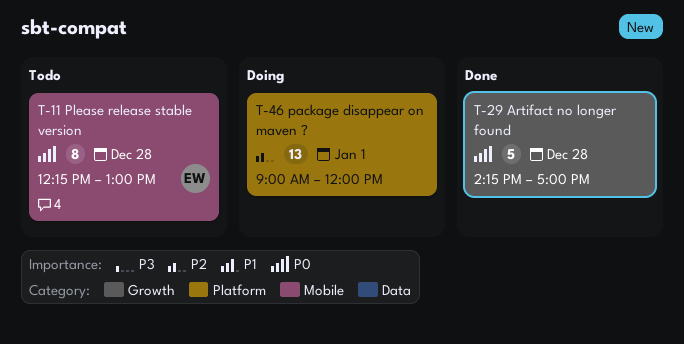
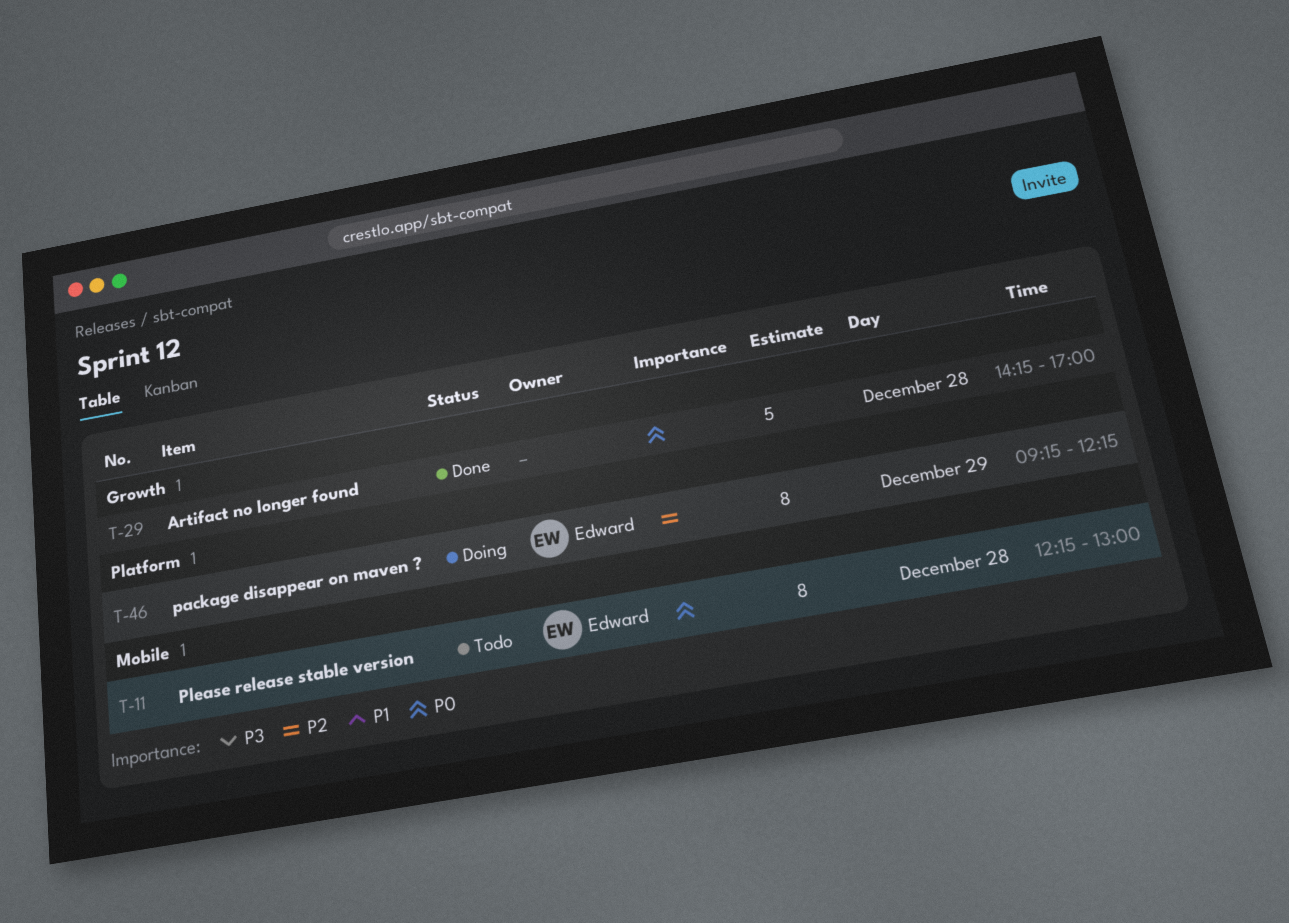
T-46, owner: none -> Edward
T-46, estimate: 13 -> 8
T-46, day: Jan 1 -> Dec 29
T-46, begins: 09:00 -> 09:15
T-46, ends: 12:00 -> 12:15

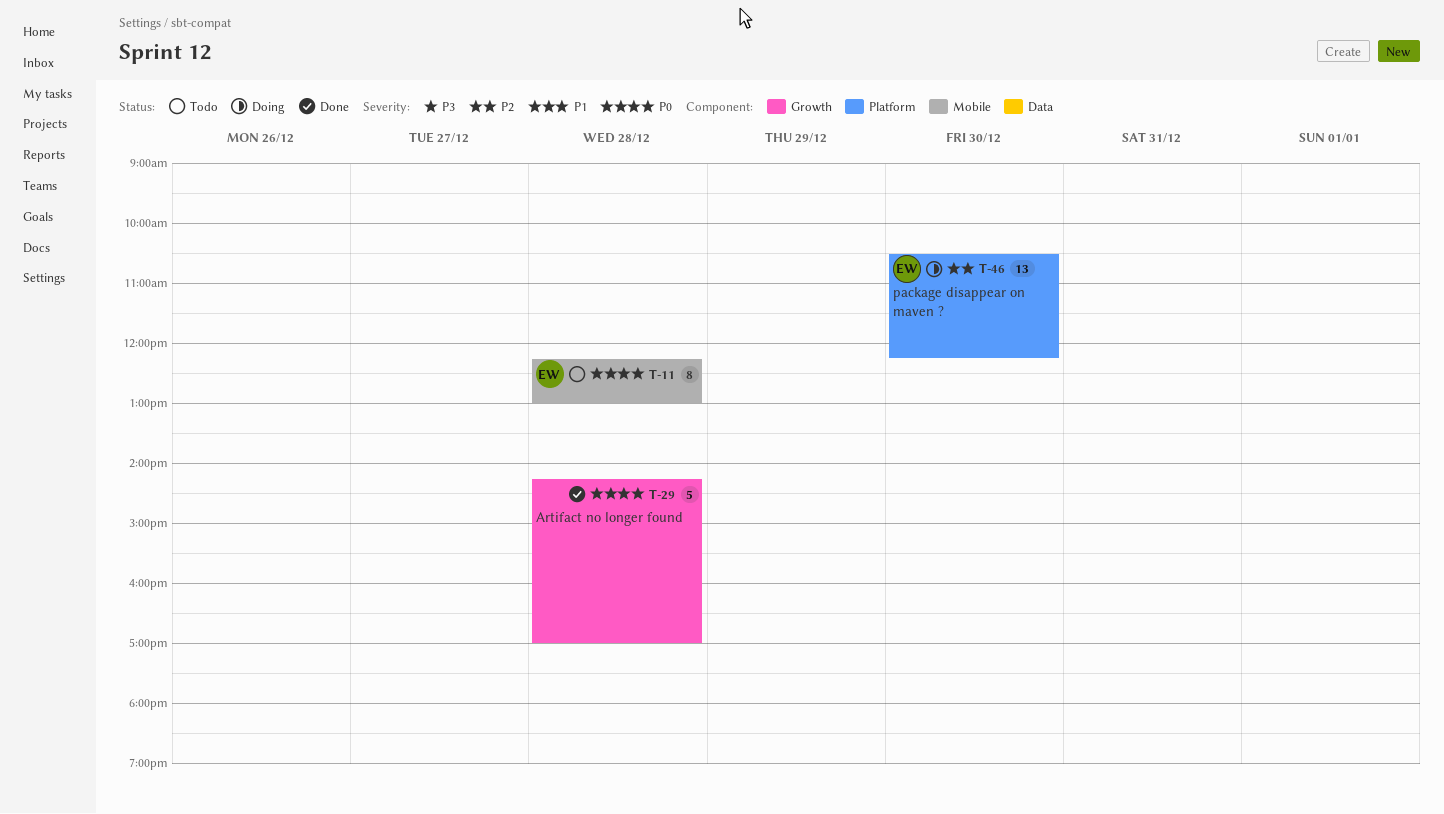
T-46, estimate: 8 -> 13
T-46, day: Dec 29 -> Dec 30
T-46, begins: 09:15 -> 10:30

